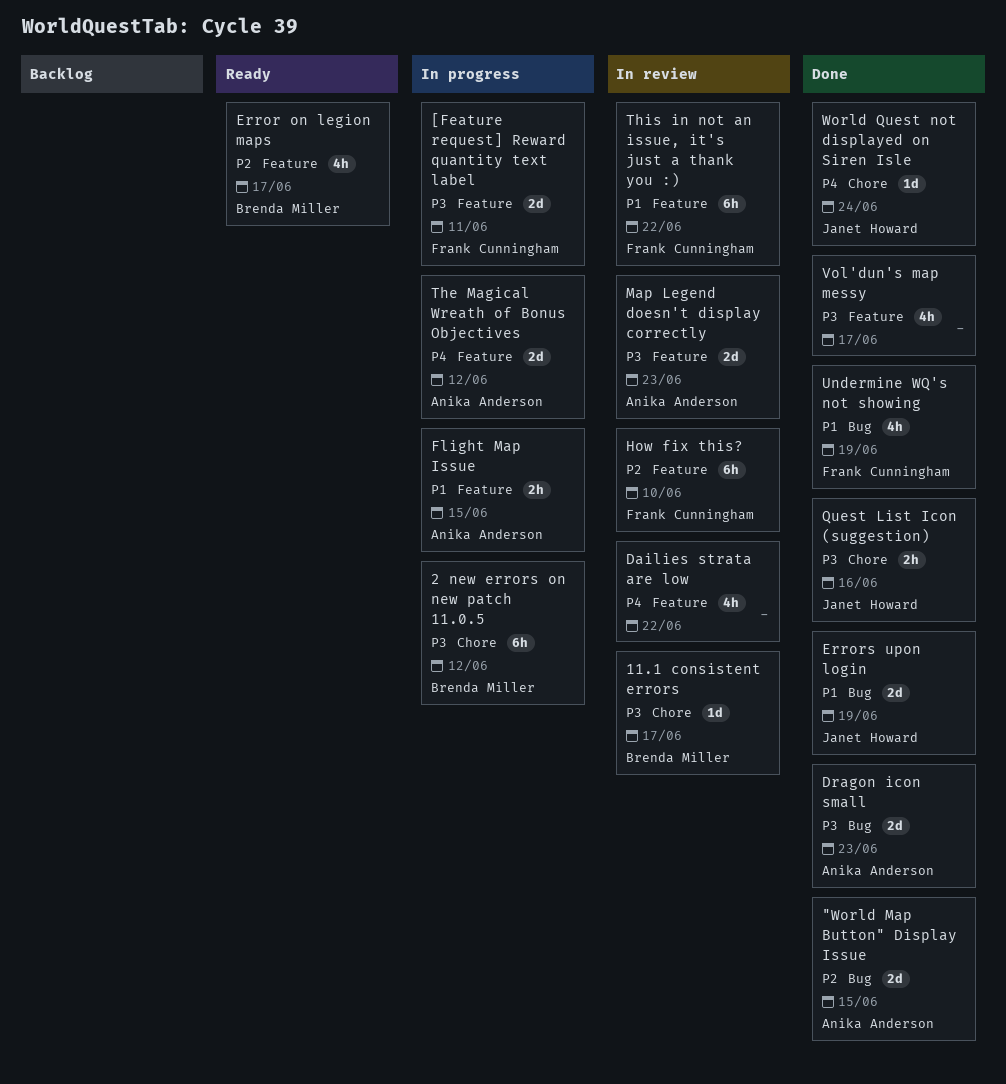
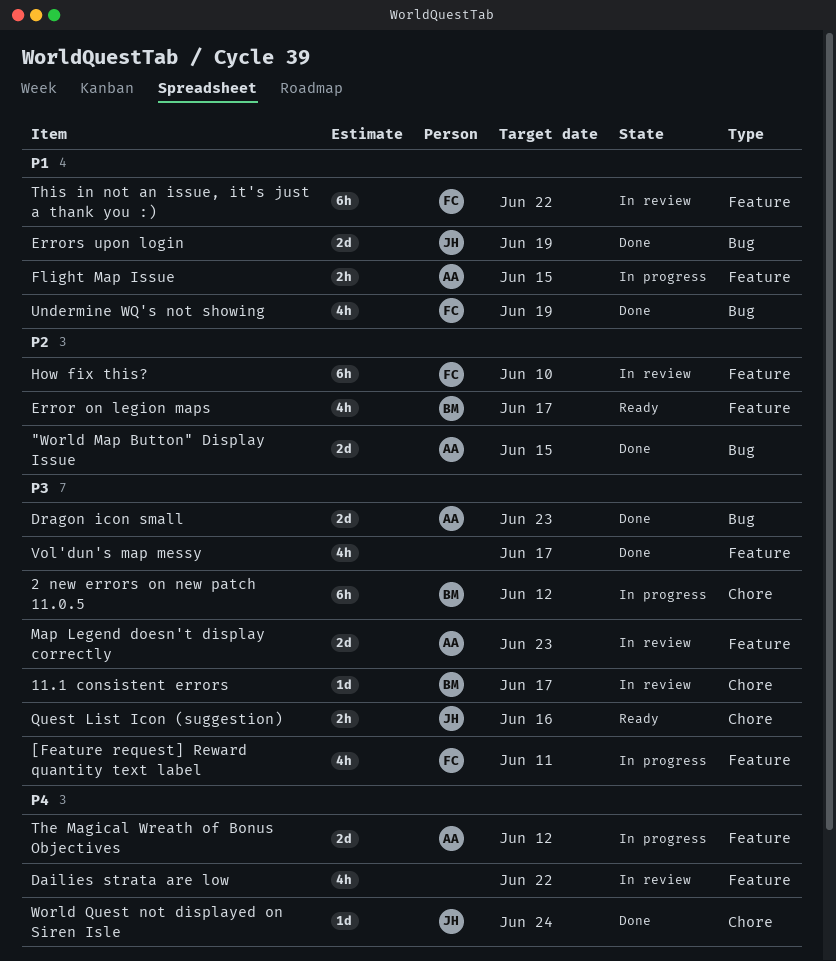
[Feature request] Reward quantity text label, estimate: 2d -> 4h
Quest List Icon (suggestion), status: Done -> Ready

